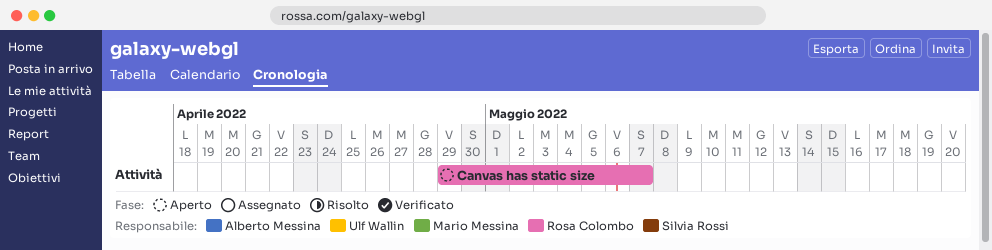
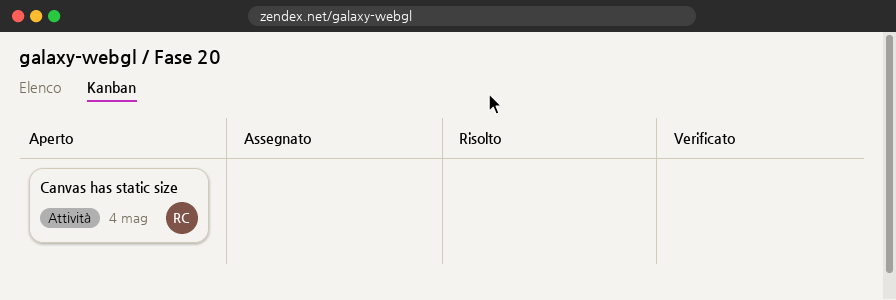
Canvas has static size, due: May 7 -> May 4

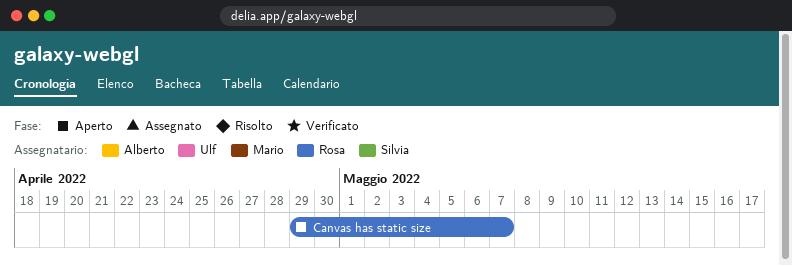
Canvas has static size, due: May 4 -> May 7

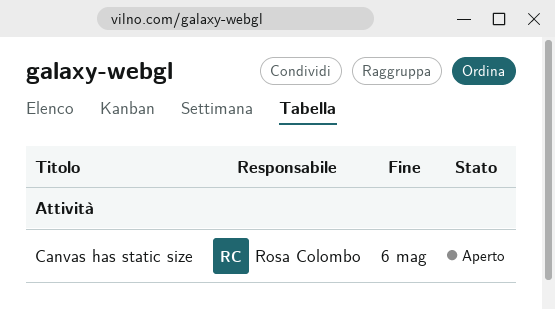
Canvas has static size, due: May 7 -> May 6

